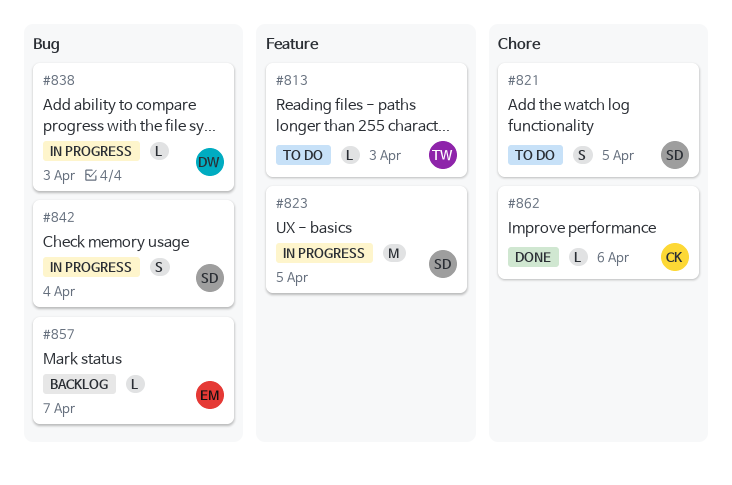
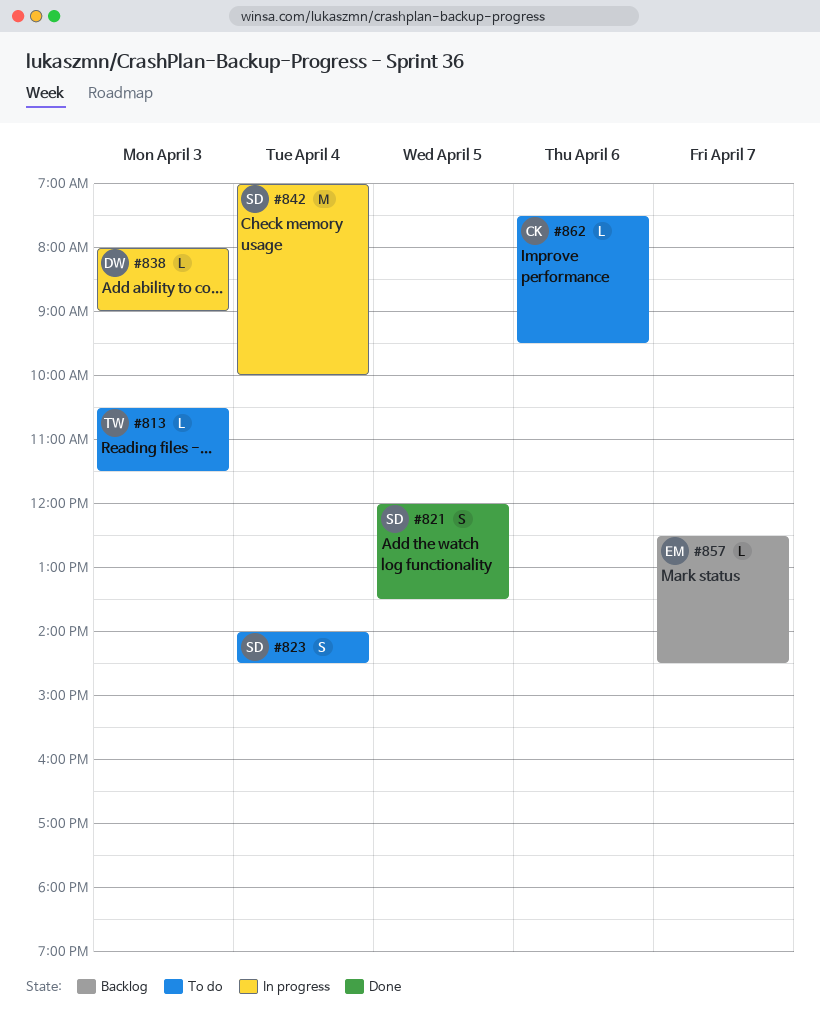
#821, status: To do -> Done
#823, status: In progress -> To do
#823, estimate: M -> S
#823, day: Apr 5 -> Apr 4
#842, estimate: S -> M
#862, status: Done -> To do

